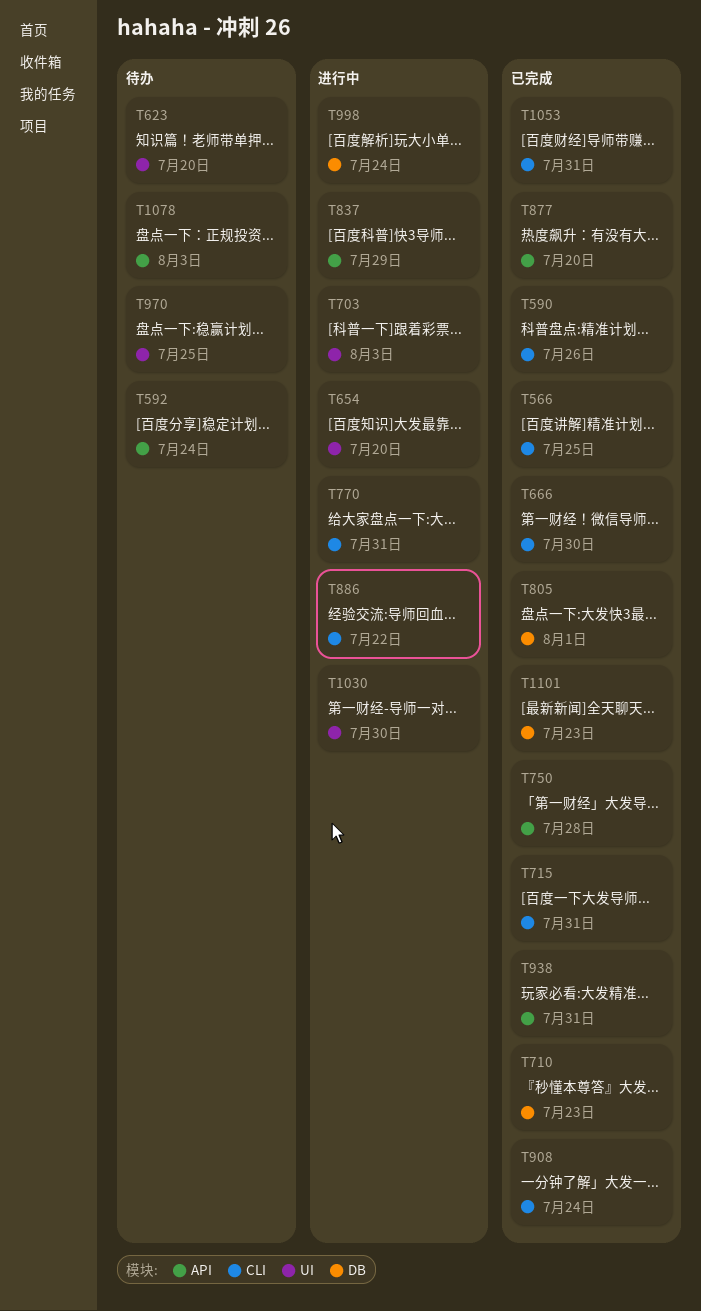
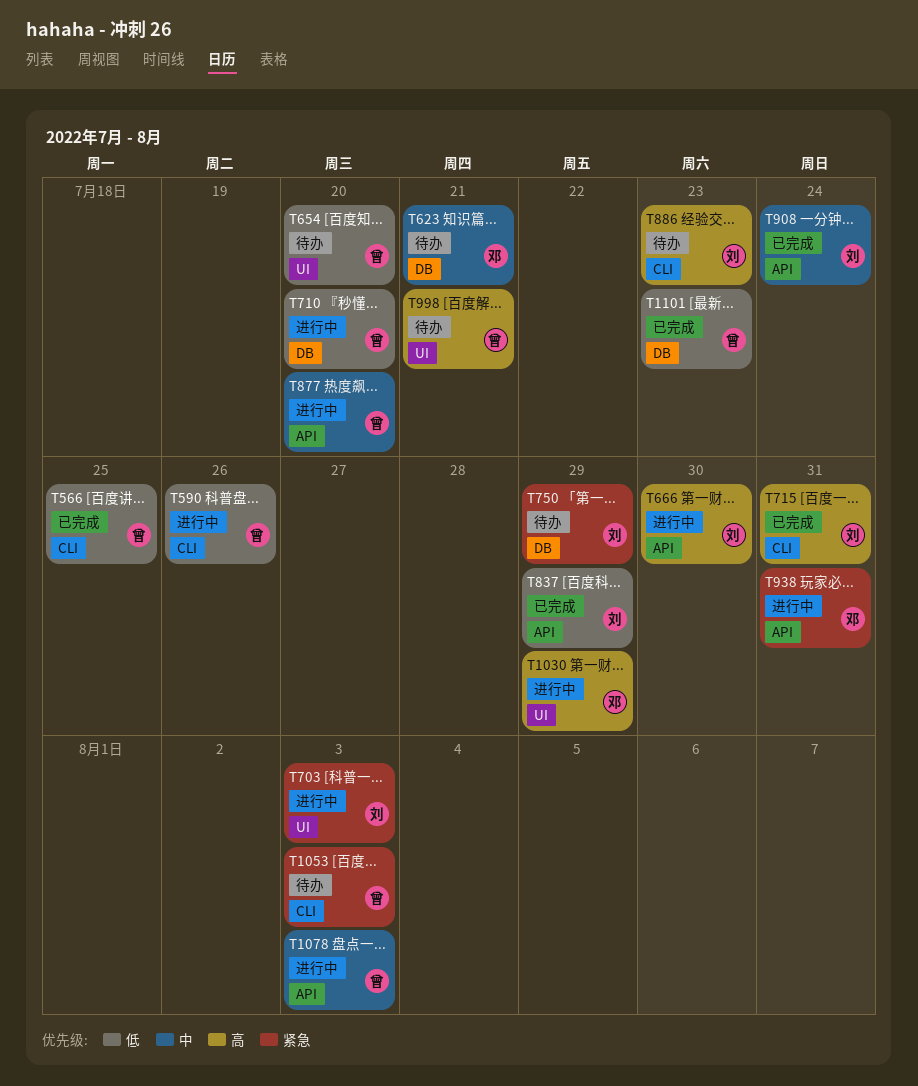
T590, status: 已完成 -> 进行中
T592: present -> none
T623, label: UI -> DB
T623, due: Jul 20 -> Jul 21
T654, status: 进行中 -> 待办
T666, status: 已完成 -> 进行中
T666, label: CLI -> API
T710, status: 已完成 -> 进行中
T710, due: Jul 23 -> Jul 20
T750, status: 已完成 -> 待办
T750, label: API -> DB
T750, due: Jul 28 -> Jul 29
T770: present -> none
T805: present -> none
T837, status: 进行中 -> 已完成
T877, status: 已完成 -> 进行中
T886, status: 进行中 -> 待办
T886, due: Jul 22 -> Jul 23
T908, label: CLI -> API
T938, status: 已完成 -> 进行中
T970: present -> none
T998, status: 进行中 -> 待办
T998, label: DB -> UI
T998, due: Jul 24 -> Jul 21
T1030, due: Jul 30 -> Jul 29
T1053, status: 已完成 -> 待办
T1053, due: Jul 31 -> Aug 3
T1078, status: 待办 -> 进行中

